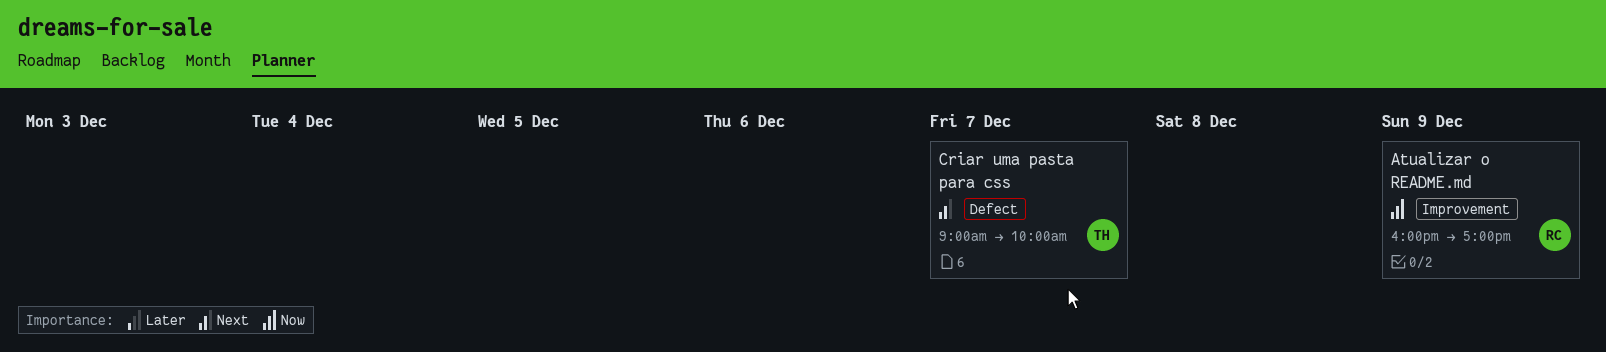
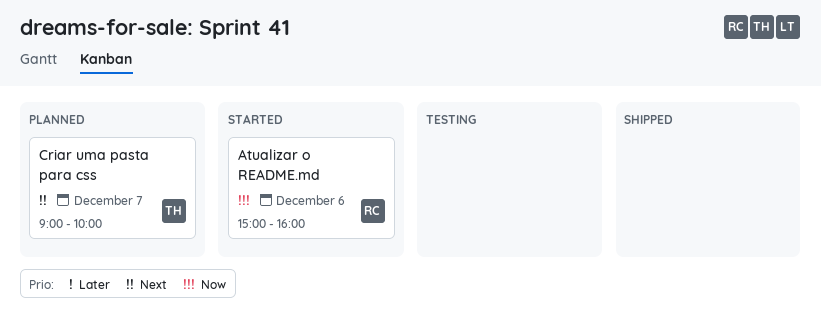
Atualizar o README.md, day: Dec 9 -> Dec 6
Atualizar o README.md, begins: 16:00 -> 15:00
Atualizar o README.md, ends: 17:00 -> 16:00

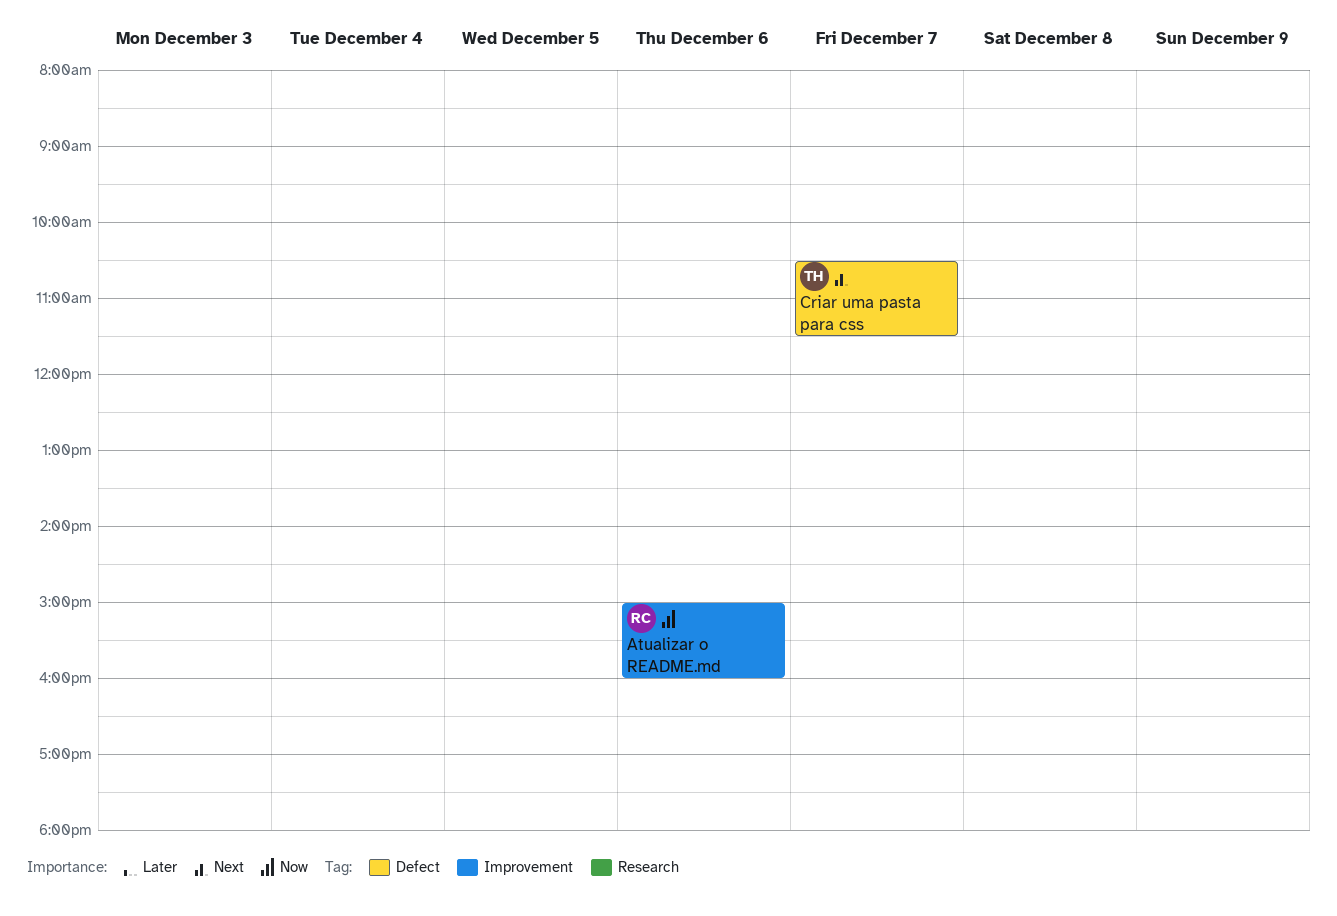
Criar uma pasta para css, begins: 09:00 -> 10:30
Criar uma pasta para css, ends: 10:00 -> 11:30

